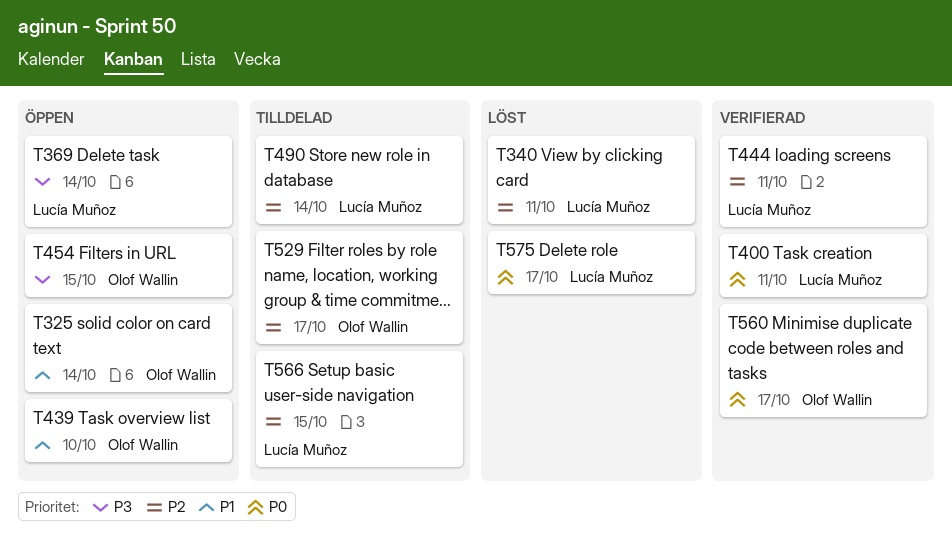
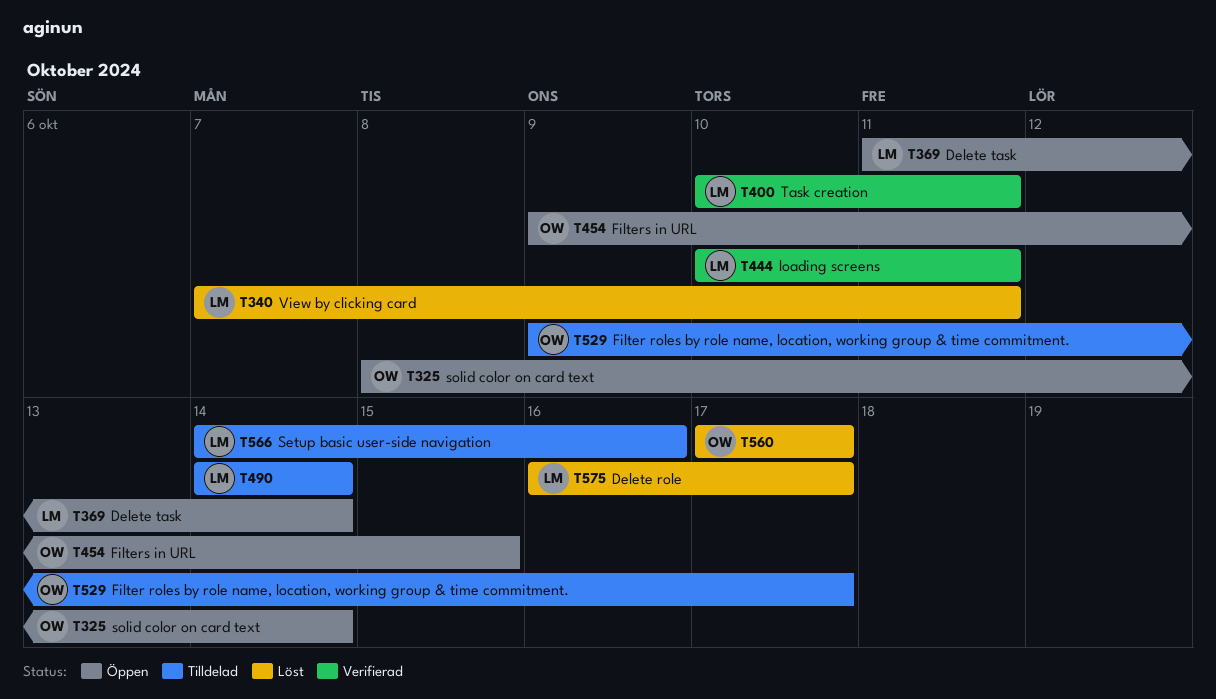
T439: present -> none
T560, status: Verifierad -> Löst
T566, due: Oct 15 -> Oct 16

